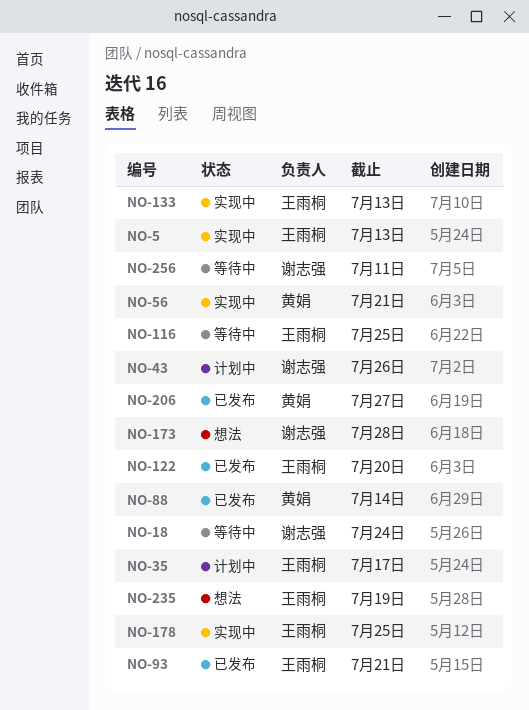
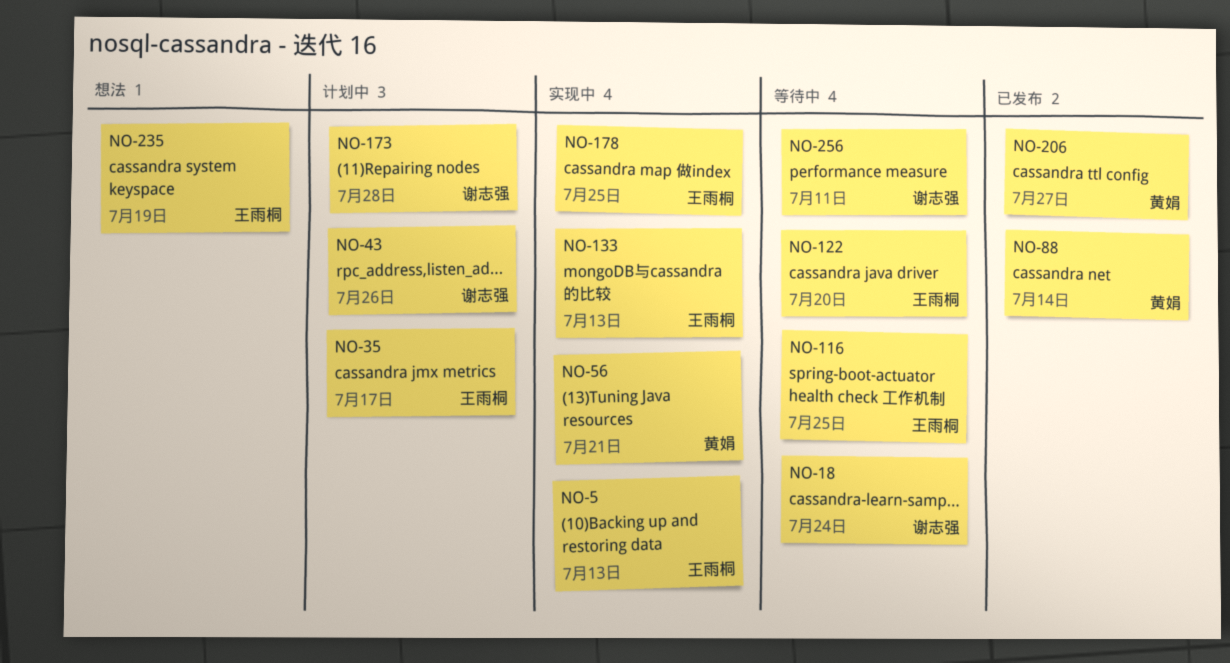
NO-93: present -> none
NO-122, status: 已发布 -> 等待中
NO-173, status: 想法 -> 计划中

